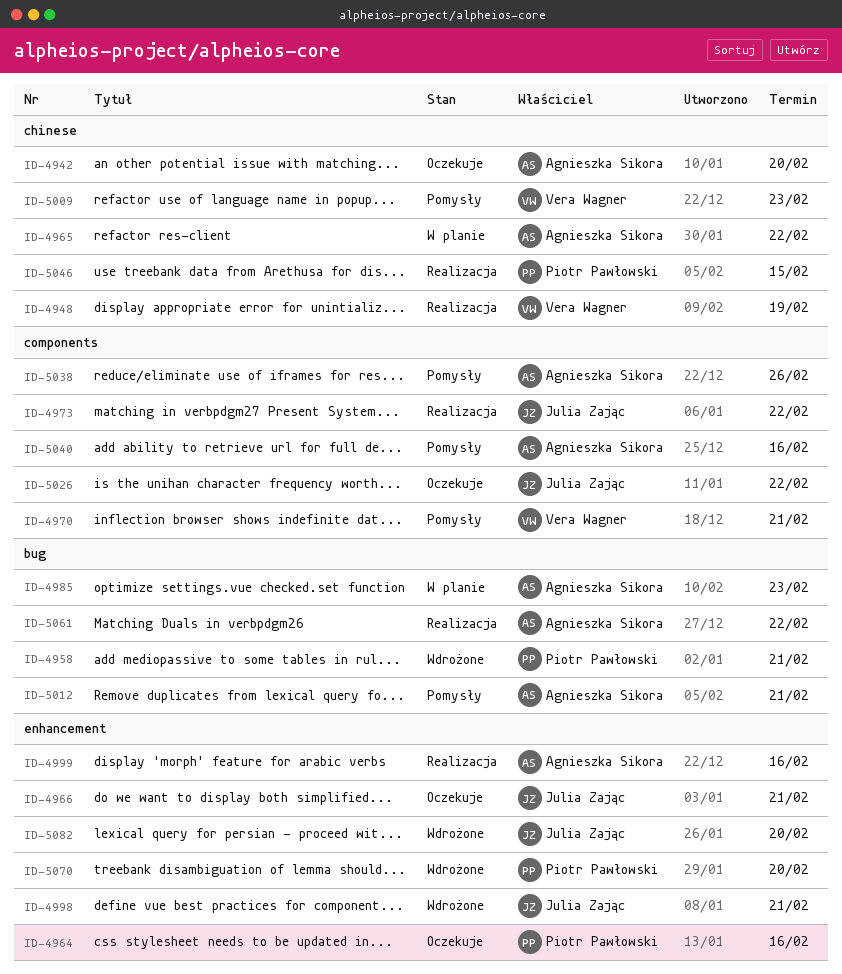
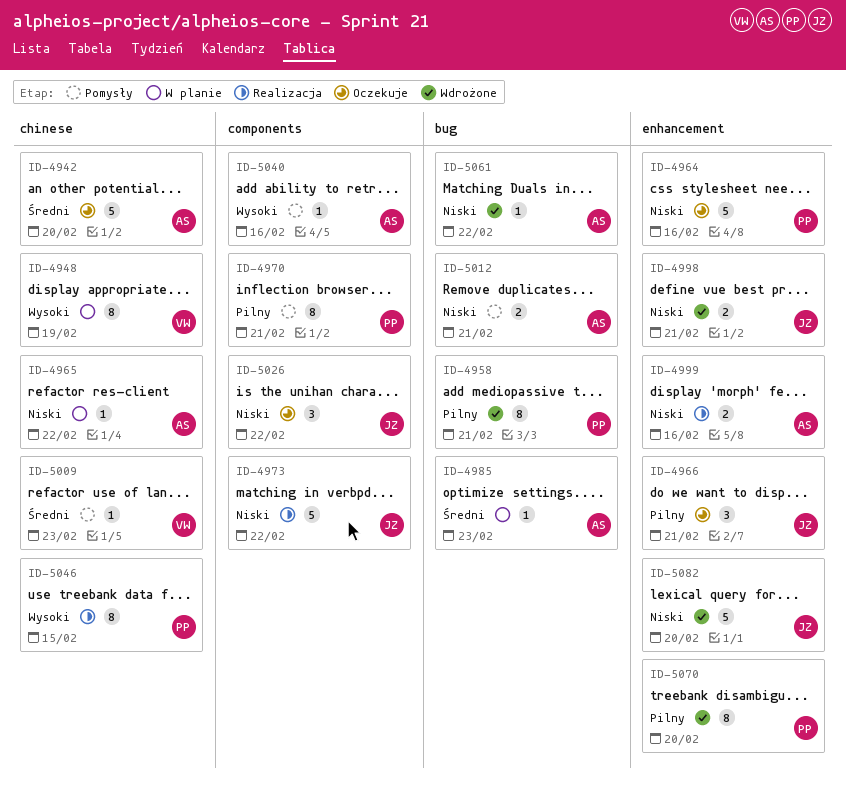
ID-4948, status: Realizacja -> W planie
ID-4970, owner: Vera Wagner -> Piotr Pawłowski
ID-5038: present -> none
ID-5061, status: Realizacja -> Wdrożone

